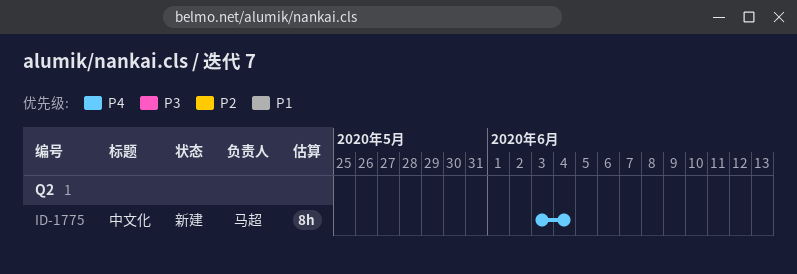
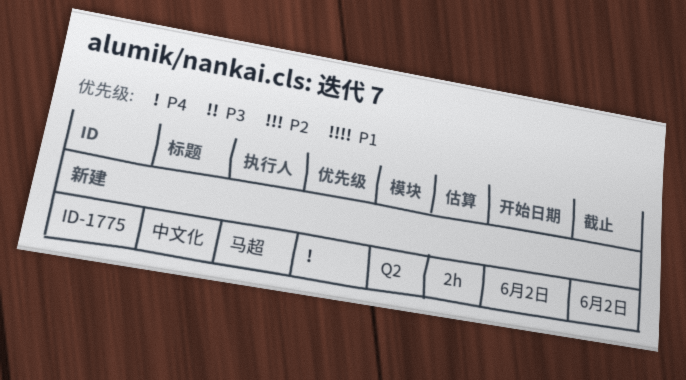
ID-1775, estimate: 8h -> 2h
ID-1775, start: Jun 3 -> Jun 2
ID-1775, due: Jun 4 -> Jun 2

